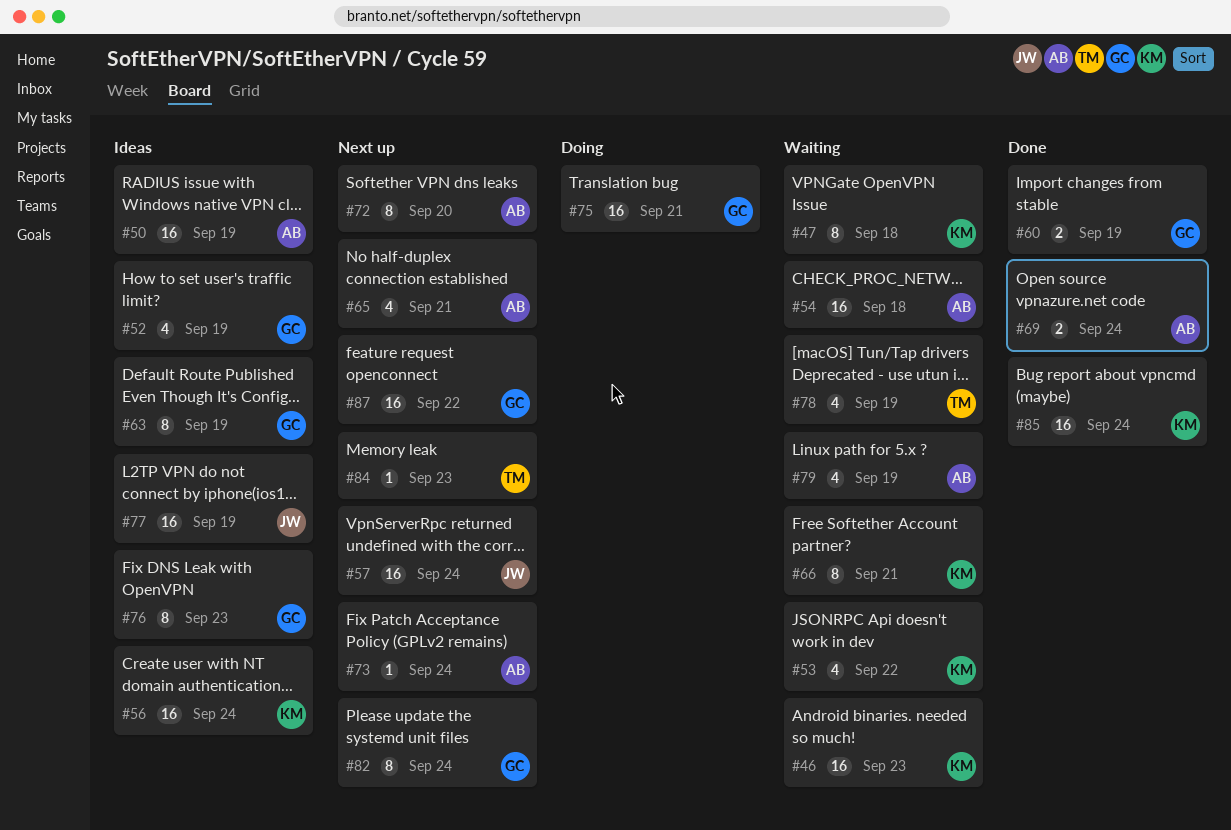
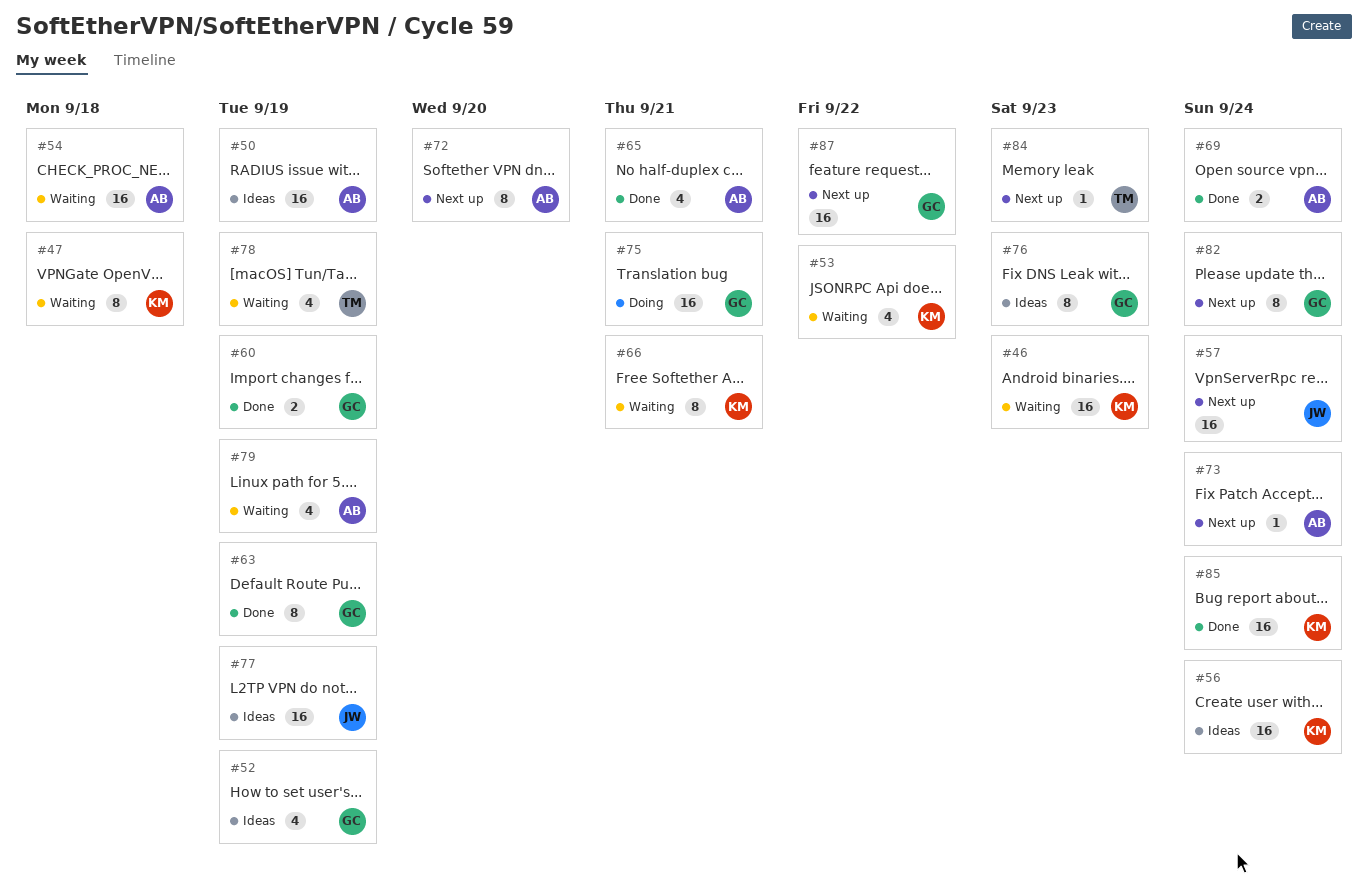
#63, status: Ideas -> Done
#65, status: Next up -> Done

